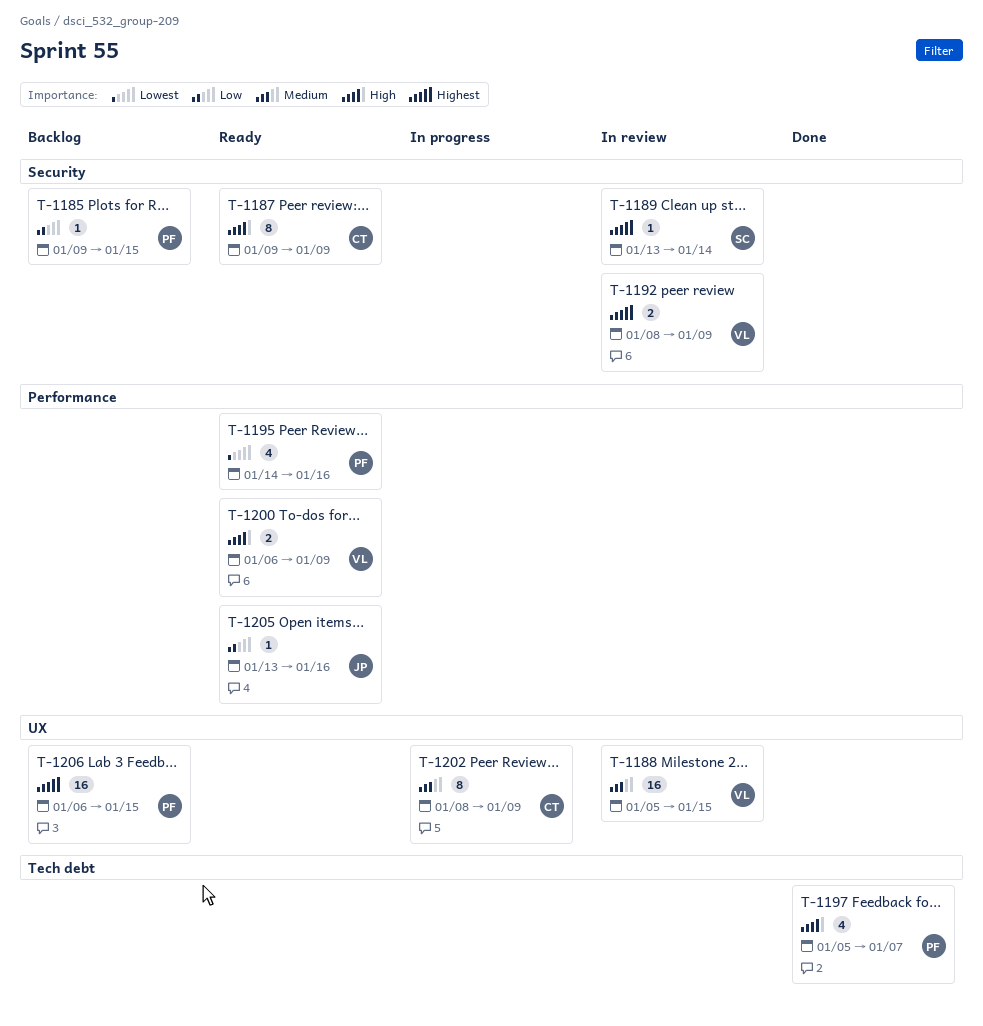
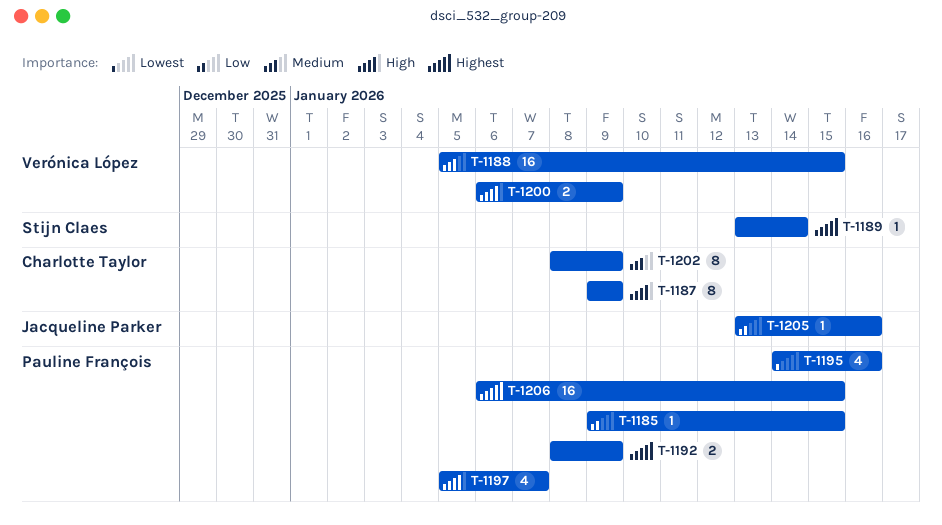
T-1192, owner: Verónica López -> Pauline François

